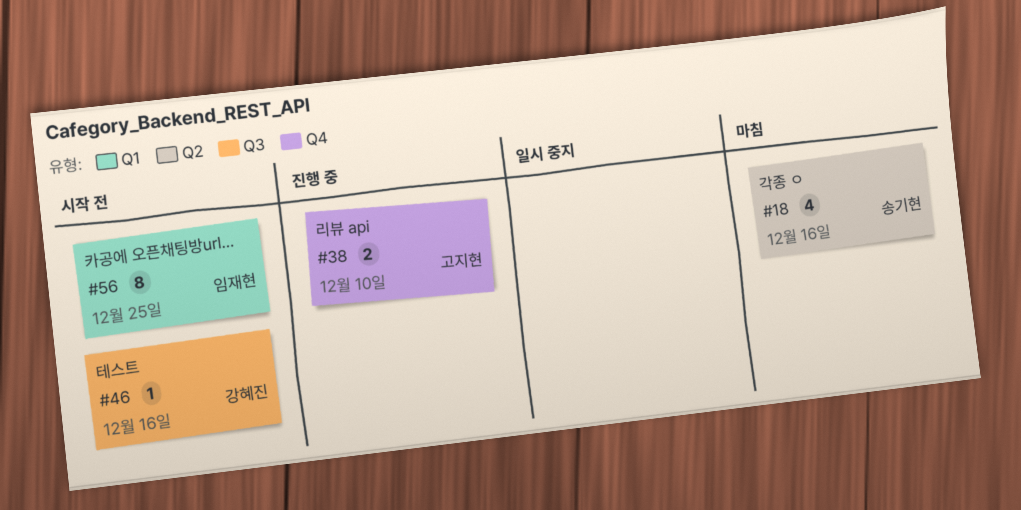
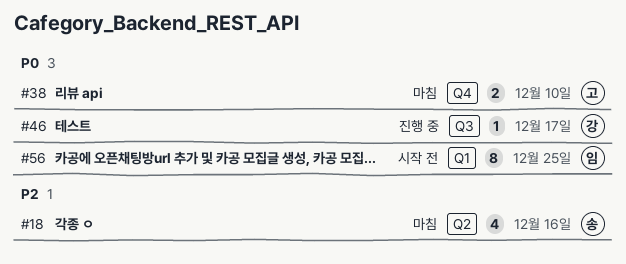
#38, status: 진행 중 -> 마침
#46, status: 시작 전 -> 진행 중
#46, due: Dec 16 -> Dec 17

